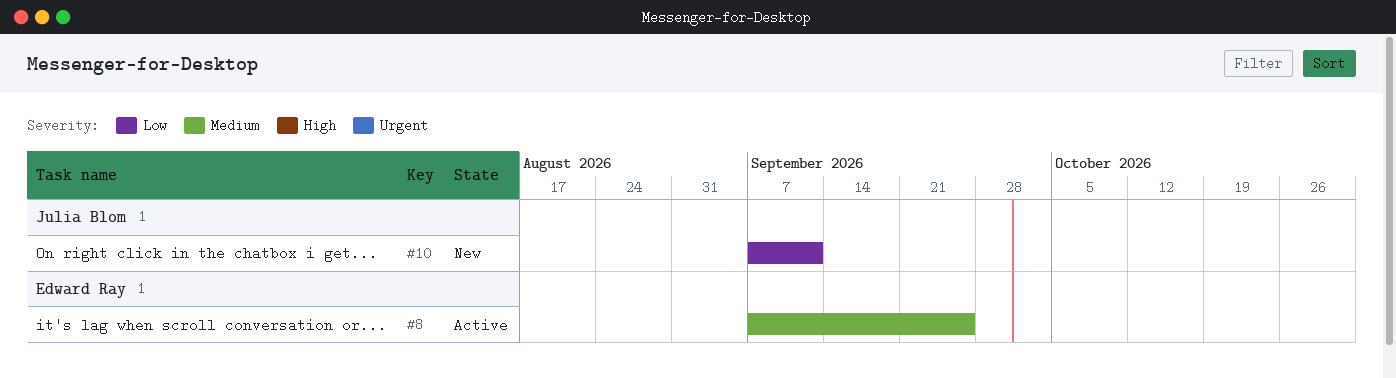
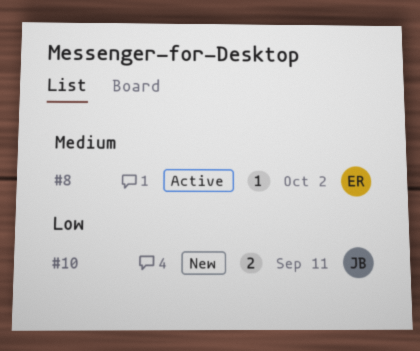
#8, due: Sep 25 -> Oct 2

